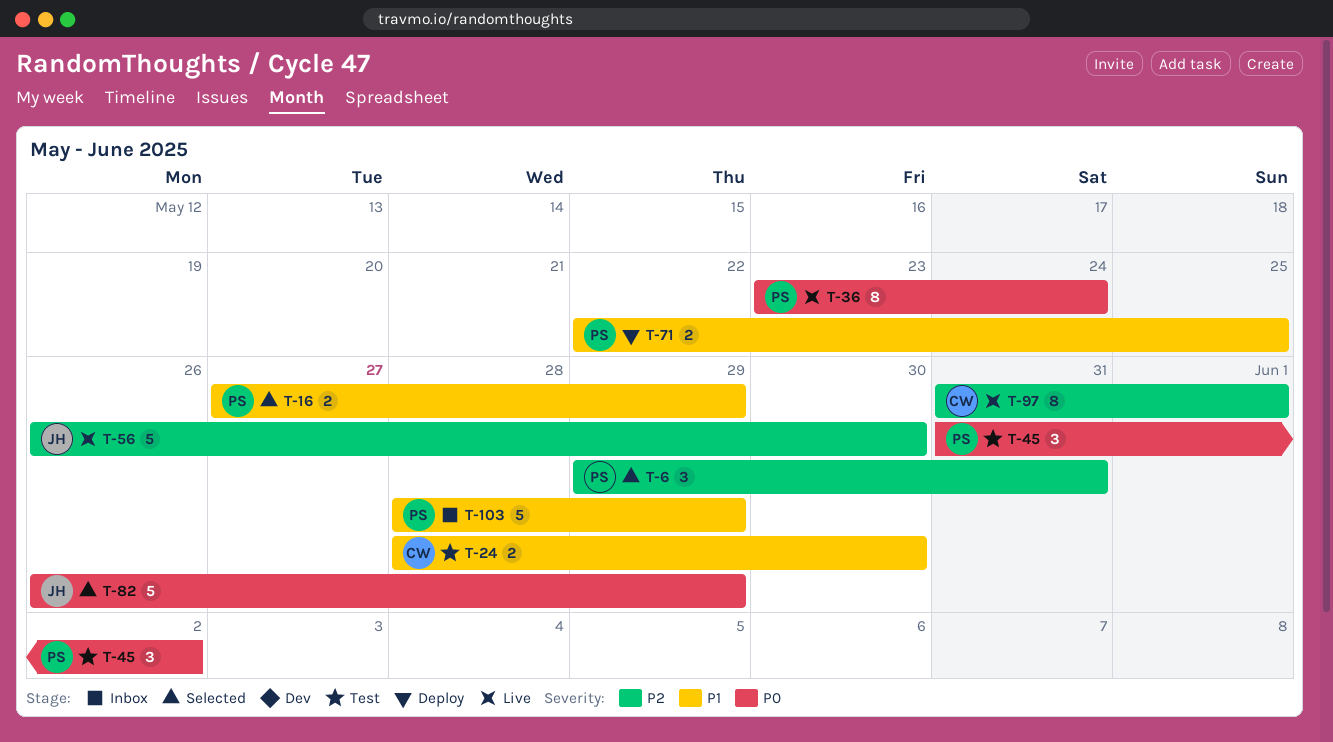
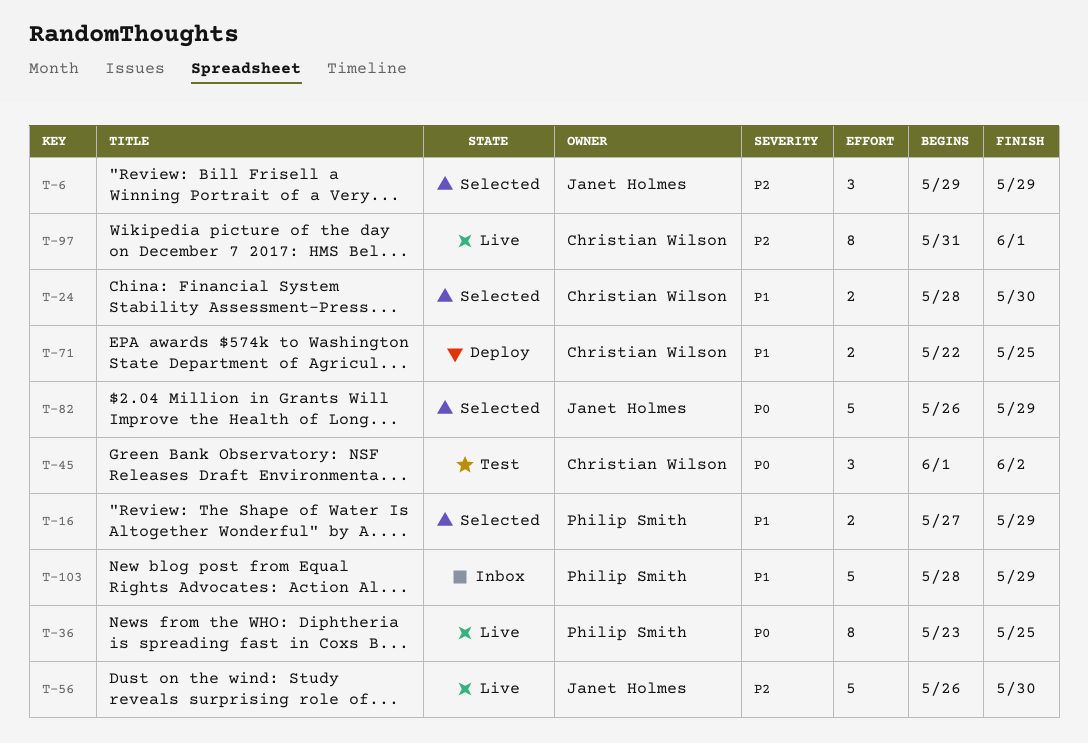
T-6, owner: Philip Smith -> Janet Holmes
T-6, due: May 31 -> May 29
T-24, status: Test -> Selected
T-36, due: May 24 -> May 25
T-45, owner: Philip Smith -> Christian Wilson
T-45, start: May 31 -> Jun 1
T-71, owner: Philip Smith -> Christian Wilson

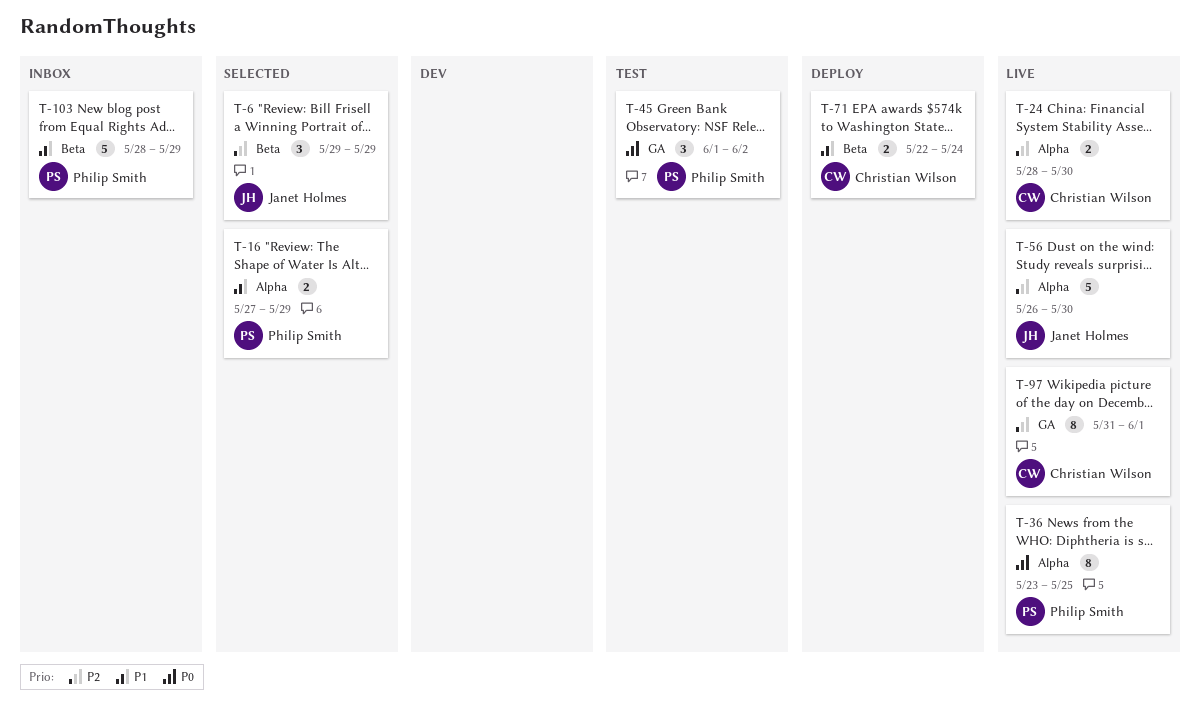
T-24, status: Selected -> Live
T-24, priority: P1 -> P2
T-45, owner: Christian Wilson -> Philip Smith
T-71, due: May 25 -> May 24
T-82: present -> none

